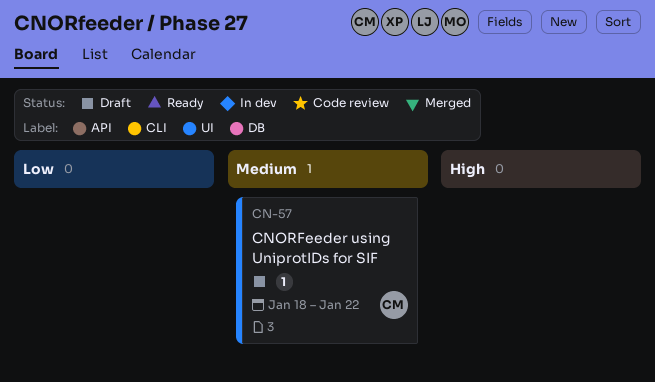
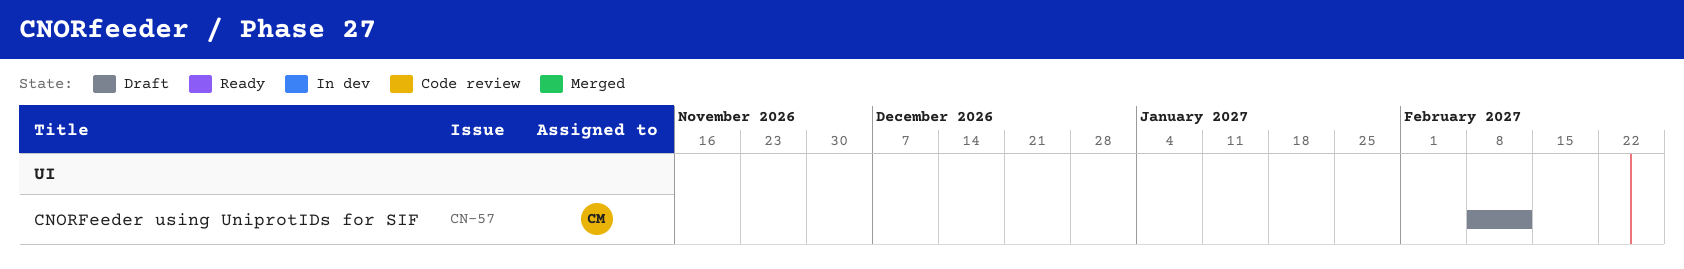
CN-57, start: Jan 18 -> Feb 8
CN-57, due: Jan 22 -> Feb 12

